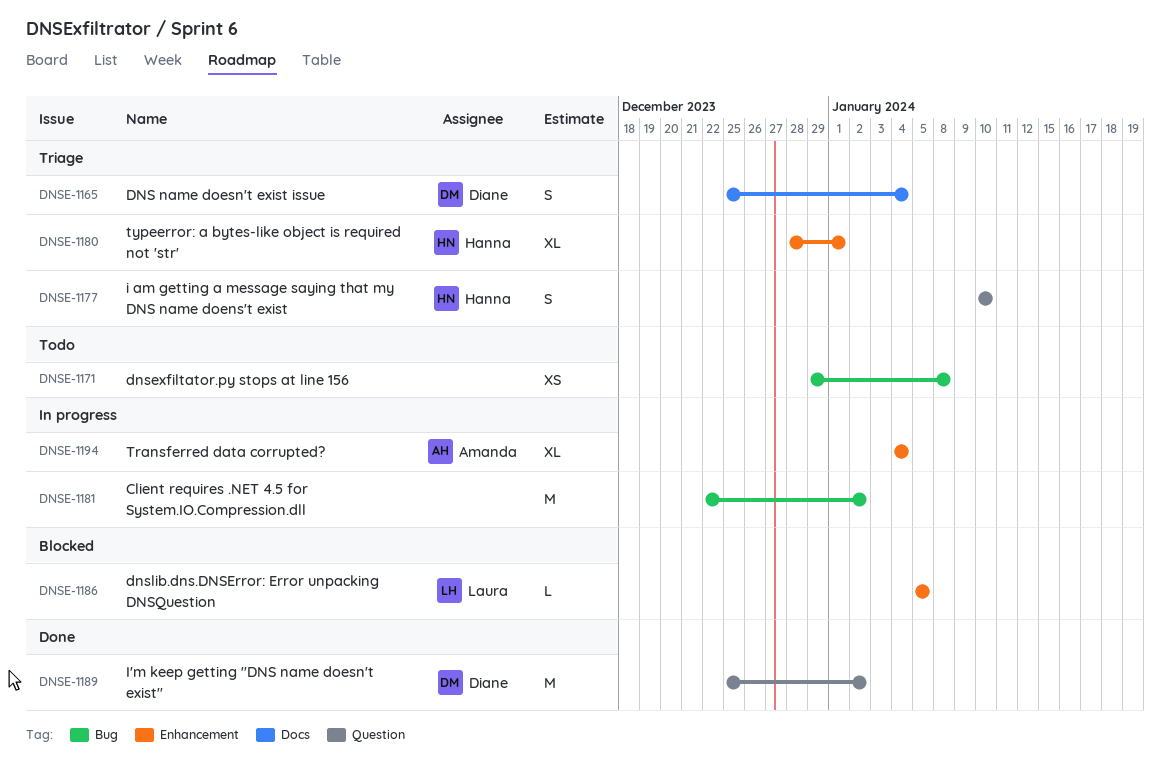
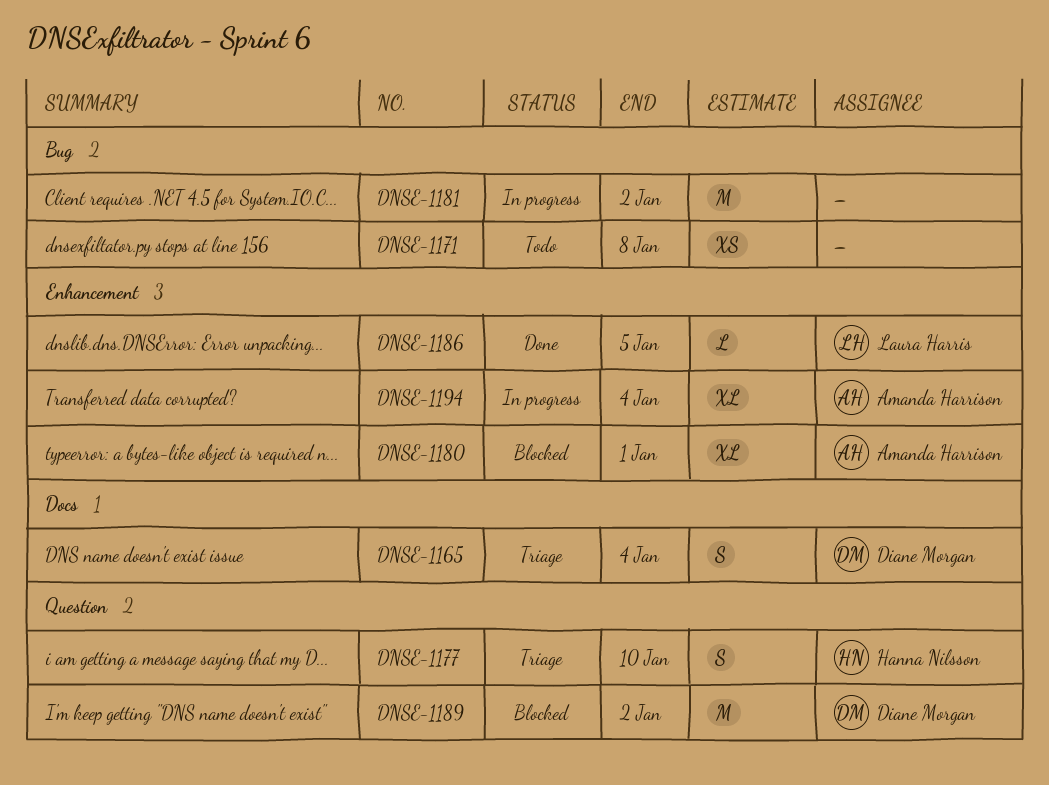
DNSE-1180, status: Triage -> Blocked
DNSE-1180, owner: Hanna Nilsson -> Amanda Harrison
DNSE-1186, status: Blocked -> Done
DNSE-1189, status: Done -> Blocked

